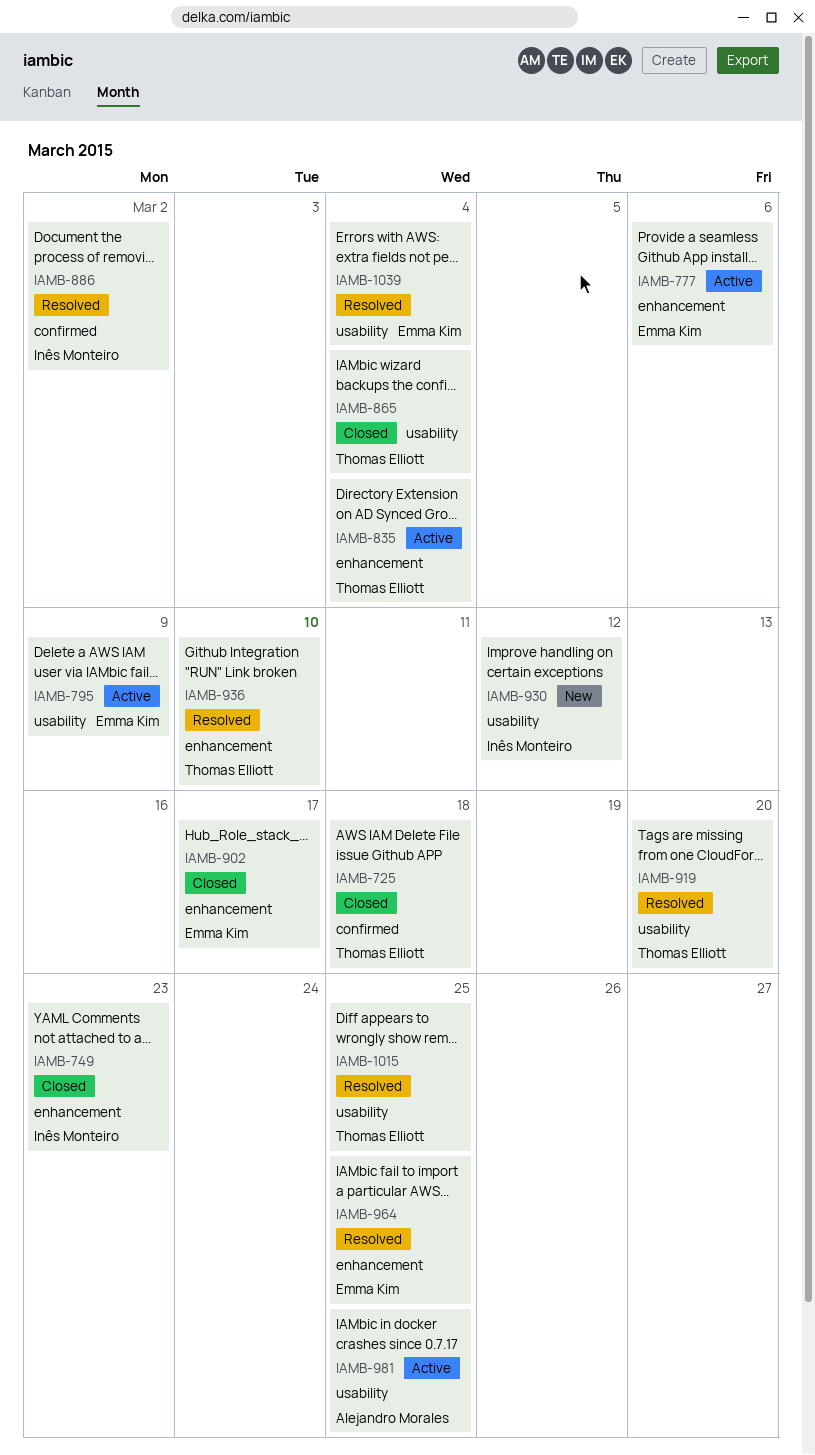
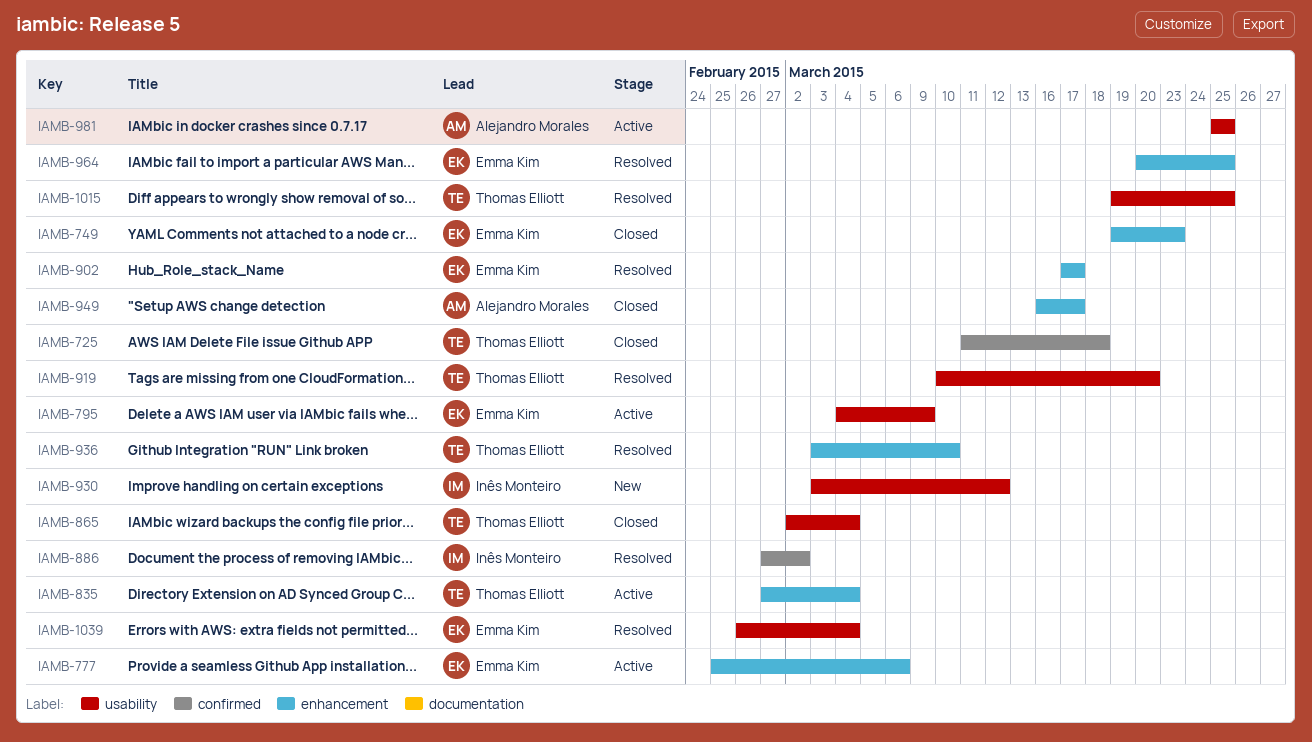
IAMB-749, owner: Inês Monteiro -> Emma Kim
IAMB-902, status: Closed -> Resolved
IAMB-949: none -> present

